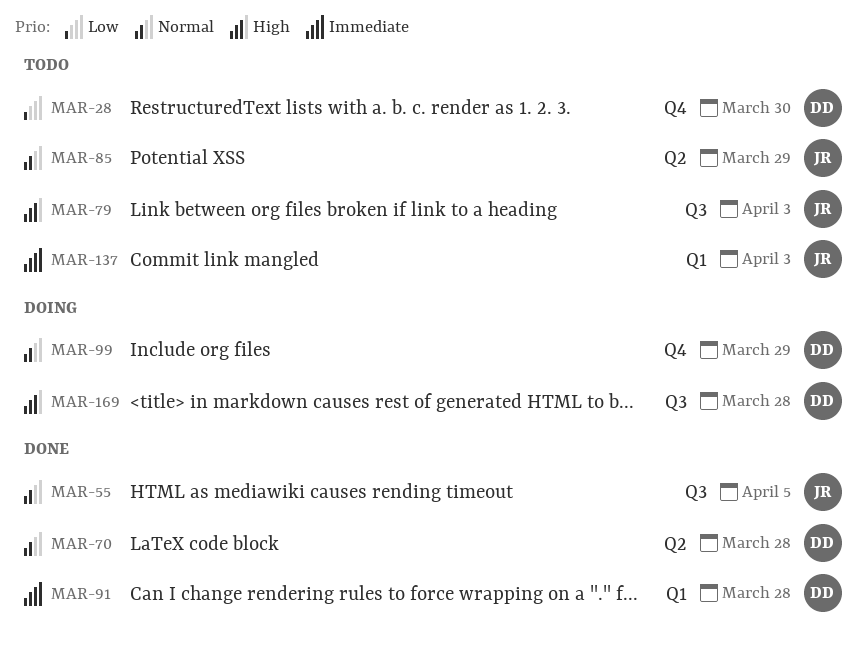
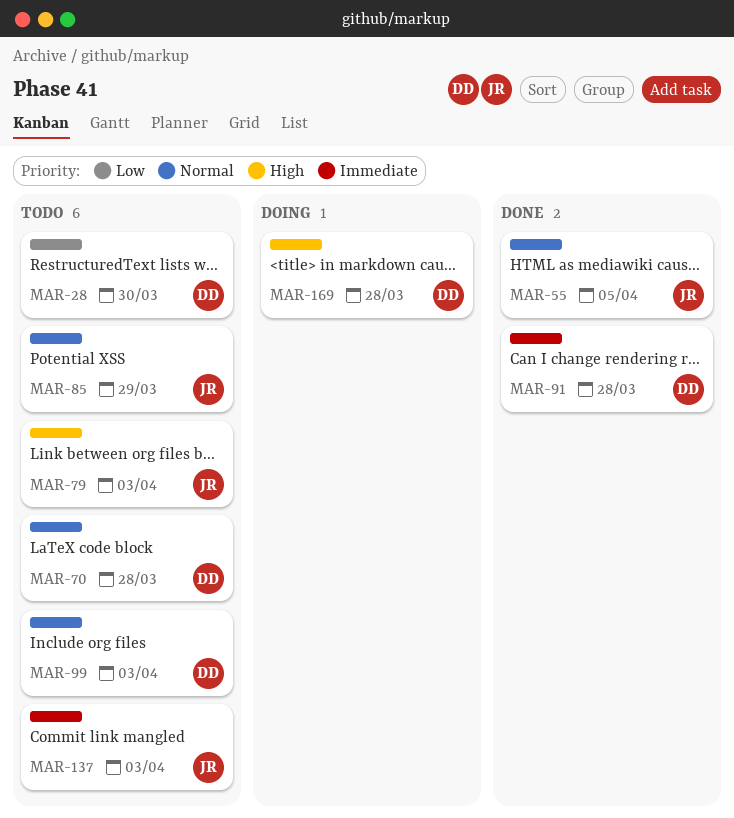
MAR-70, status: Done -> Todo
MAR-99, status: Doing -> Todo
MAR-99, due: Mar 29 -> Apr 3

